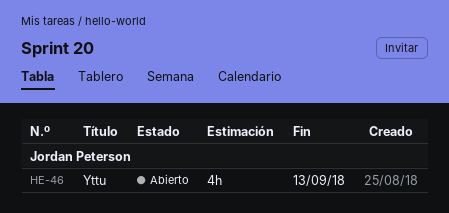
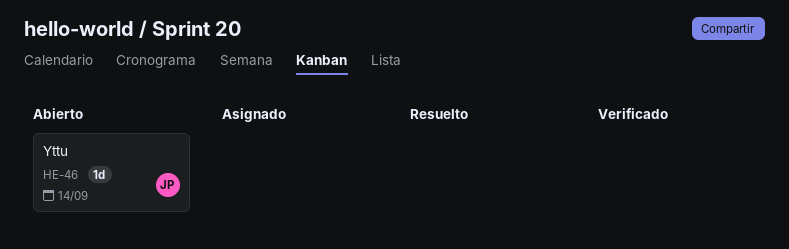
HE-46, estimate: 4h -> 1d
HE-46, due: Sep 13 -> Sep 14

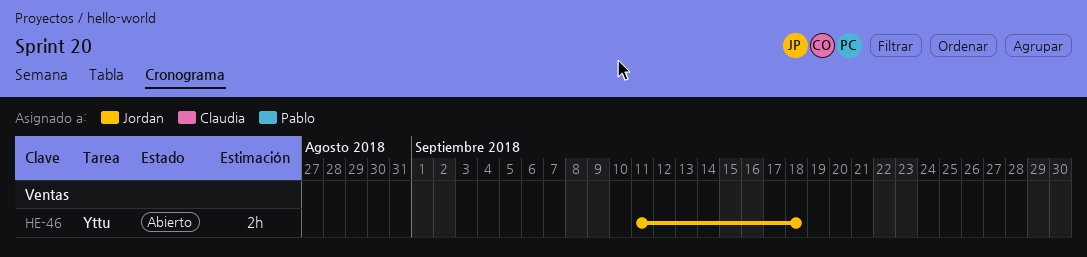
HE-46, estimate: 1d -> 2h
HE-46, due: Sep 14 -> Sep 18

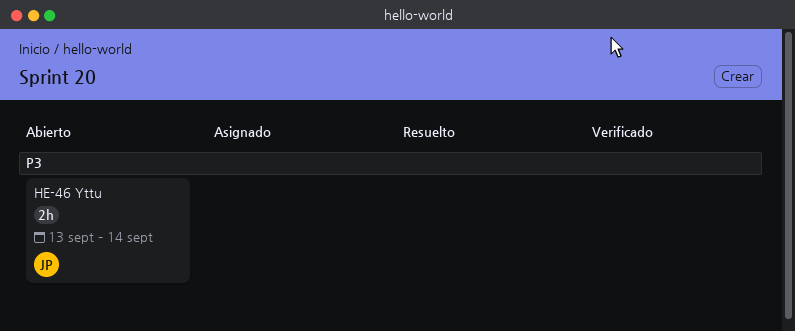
HE-46, start: Sep 11 -> Sep 13
HE-46, due: Sep 18 -> Sep 14

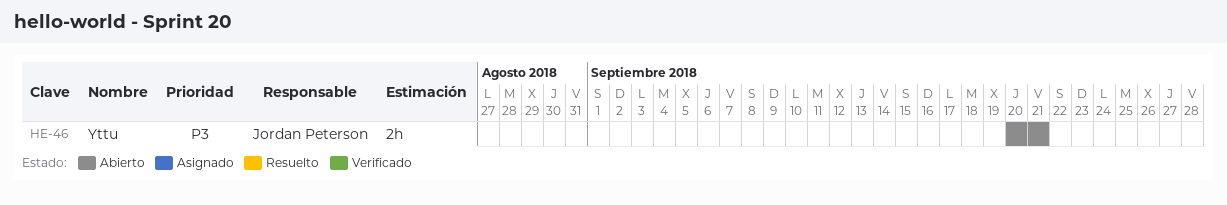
HE-46, start: Sep 13 -> Sep 20
HE-46, due: Sep 14 -> Sep 21

